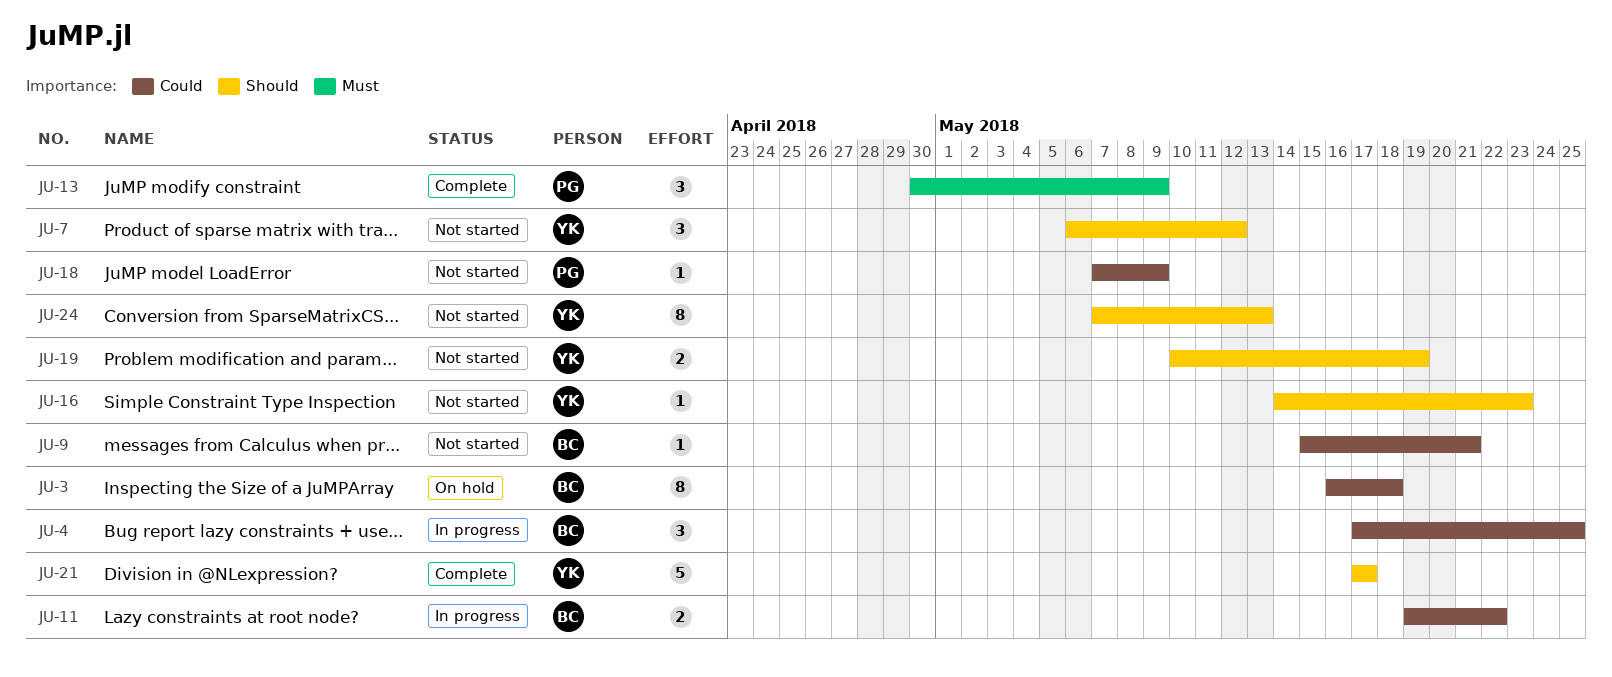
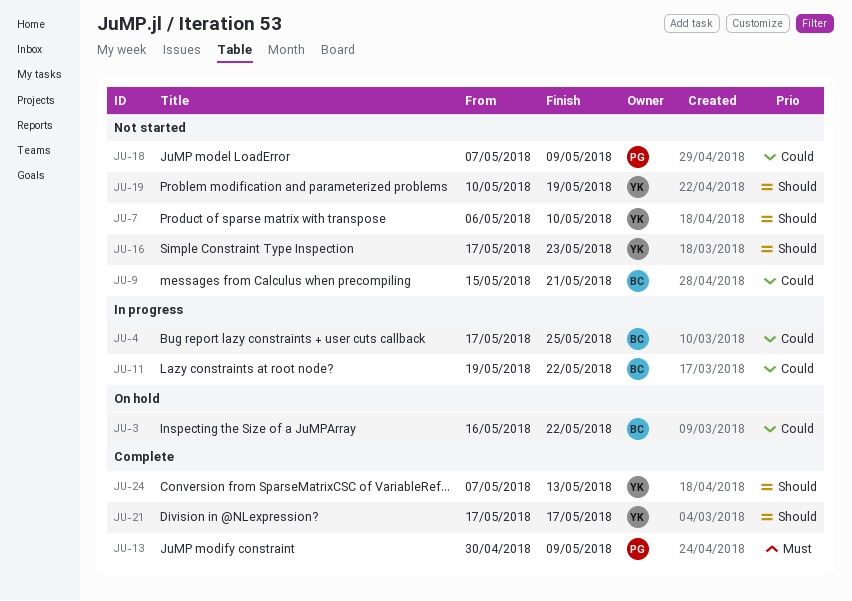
JU-3, due: May 18 -> May 22
JU-7, due: May 12 -> May 10
JU-16, start: May 14 -> May 17
JU-24, status: Not started -> Complete

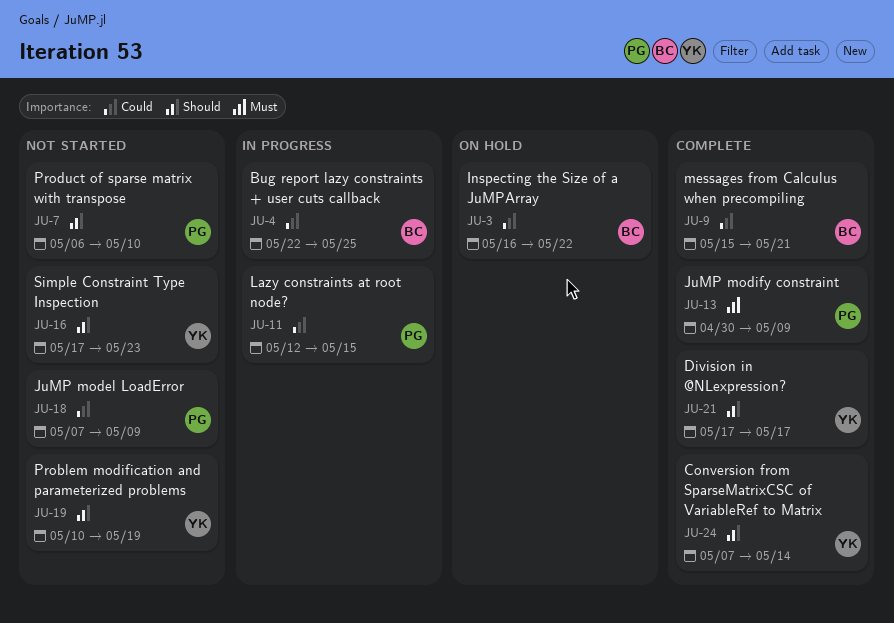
JU-4, start: May 17 -> May 22
JU-7, owner: YK -> PG
JU-9, status: Not started -> Complete
JU-11, owner: BC -> PG
JU-11, start: May 19 -> May 12
JU-11, due: May 22 -> May 15
JU-24, due: May 13 -> May 14

